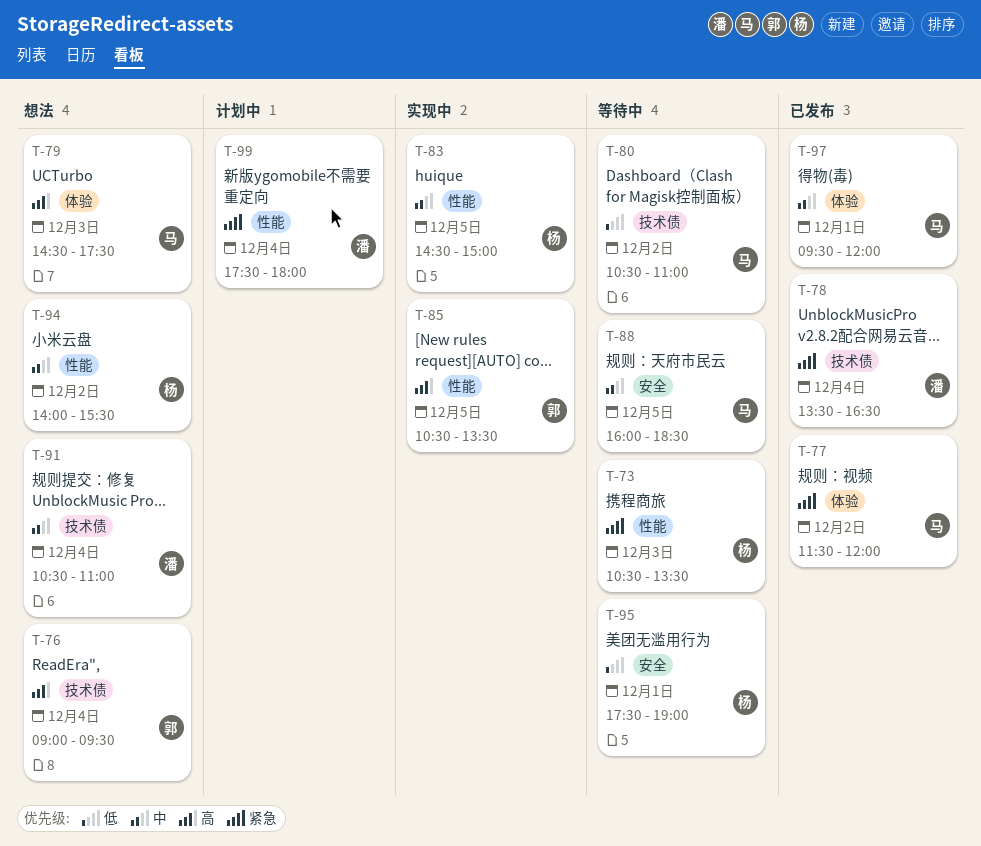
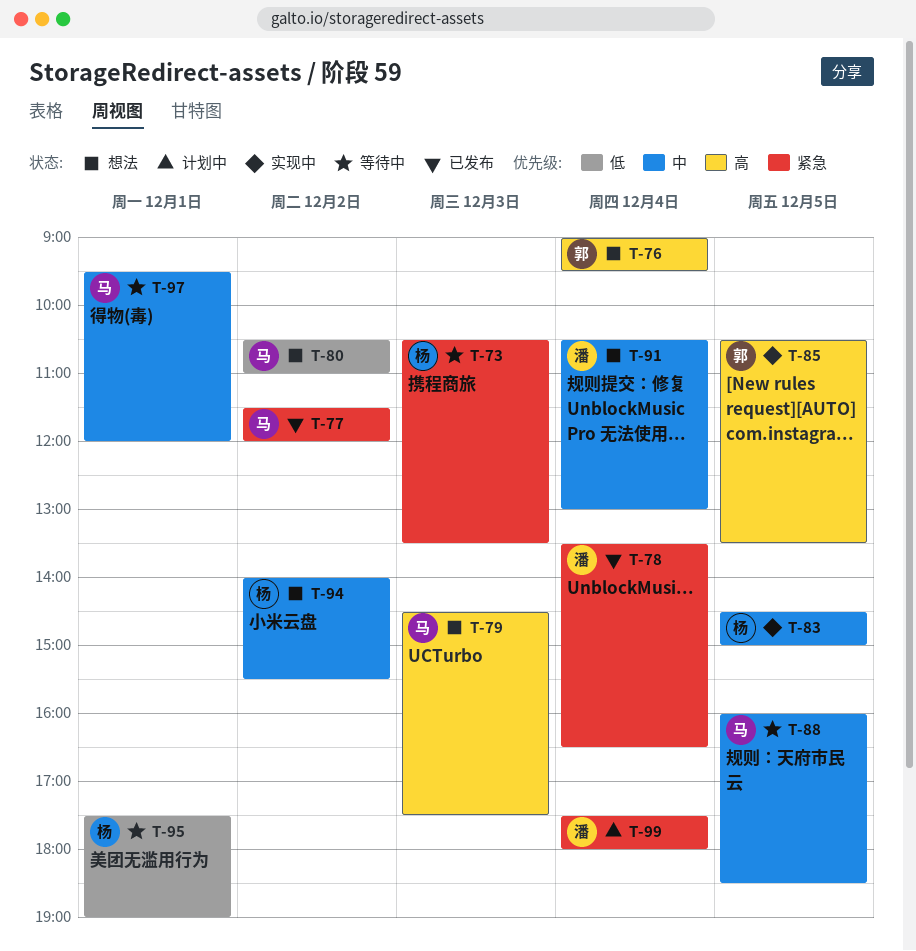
T-80, status: 等待中 -> 想法
T-91, ends: 11:00 -> 13:00
T-97, status: 已发布 -> 等待中

